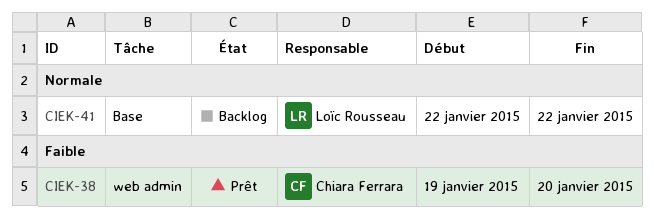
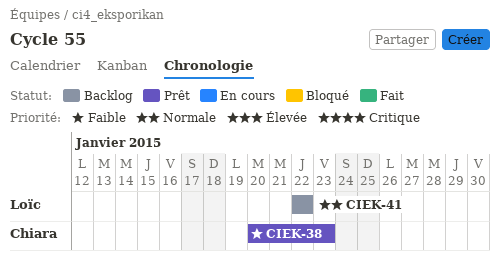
CIEK-38, start: Jan 19 -> Jan 20
CIEK-38, due: Jan 20 -> Jan 23

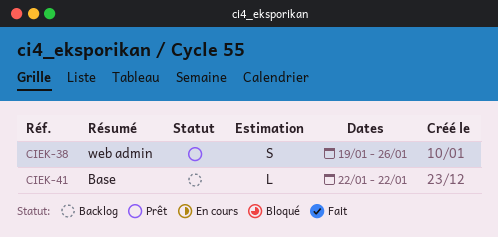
CIEK-38, start: Jan 20 -> Jan 19
CIEK-38, due: Jan 23 -> Jan 26

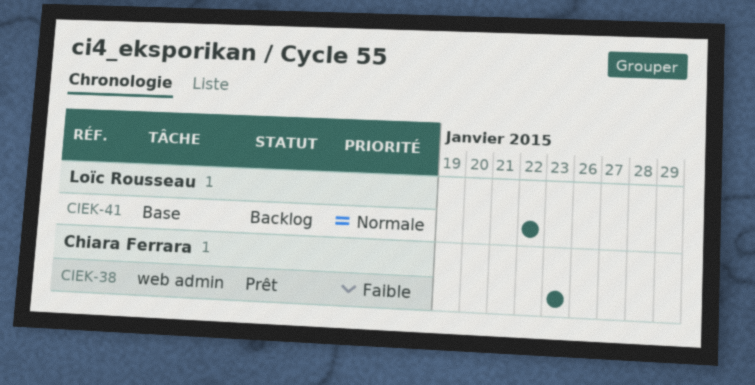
CIEK-38, start: Jan 19 -> Jan 23
CIEK-38, due: Jan 26 -> Jan 23

